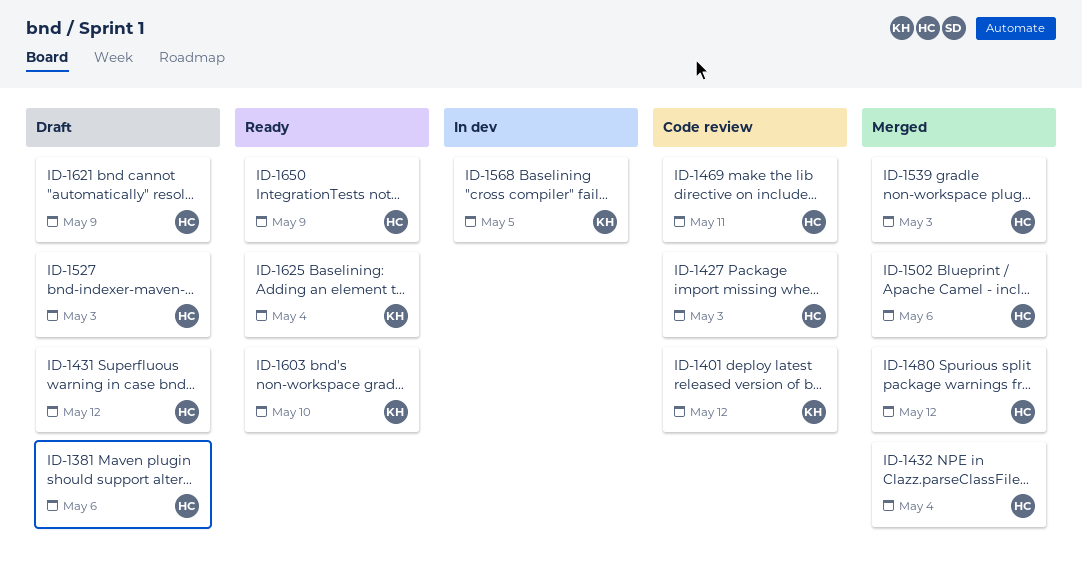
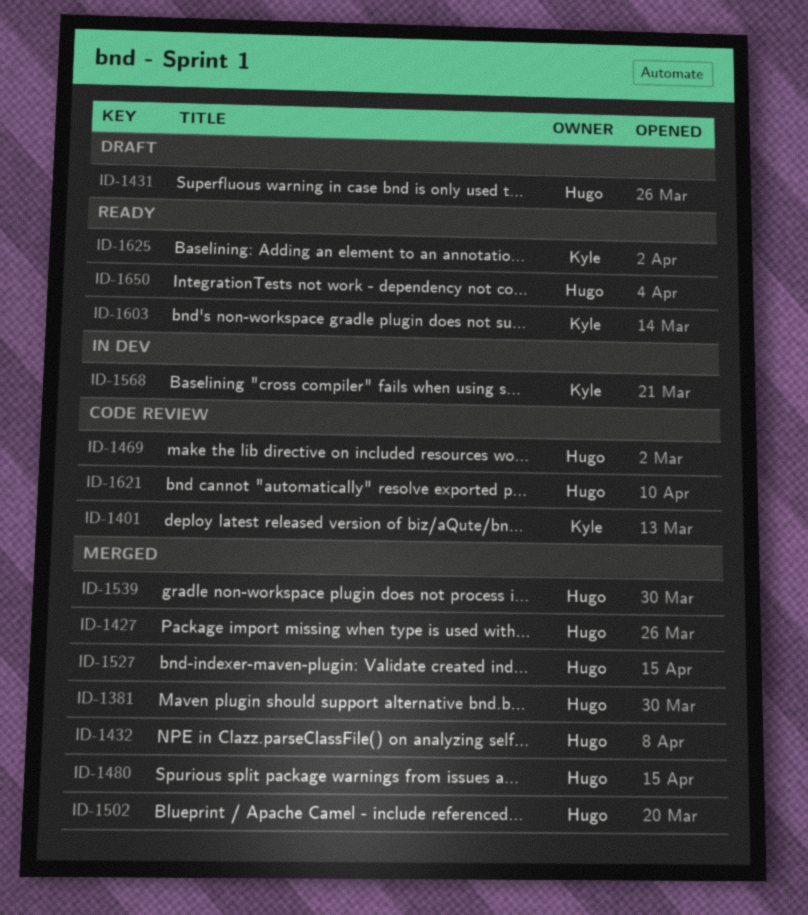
ID-1381, status: Draft -> Merged
ID-1427, status: Code review -> Merged
ID-1527, status: Draft -> Merged
ID-1621, status: Draft -> Code review

